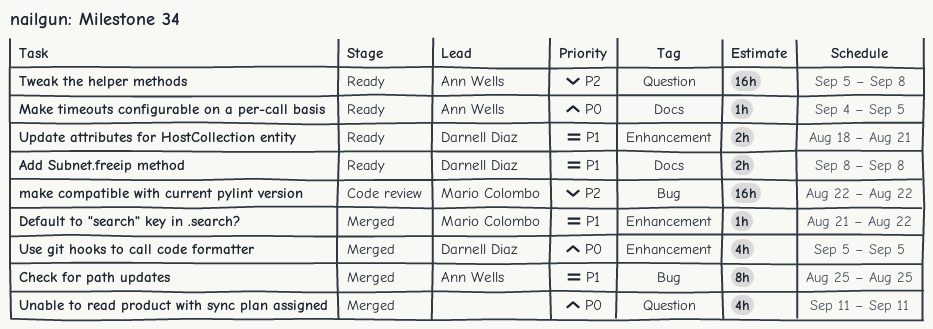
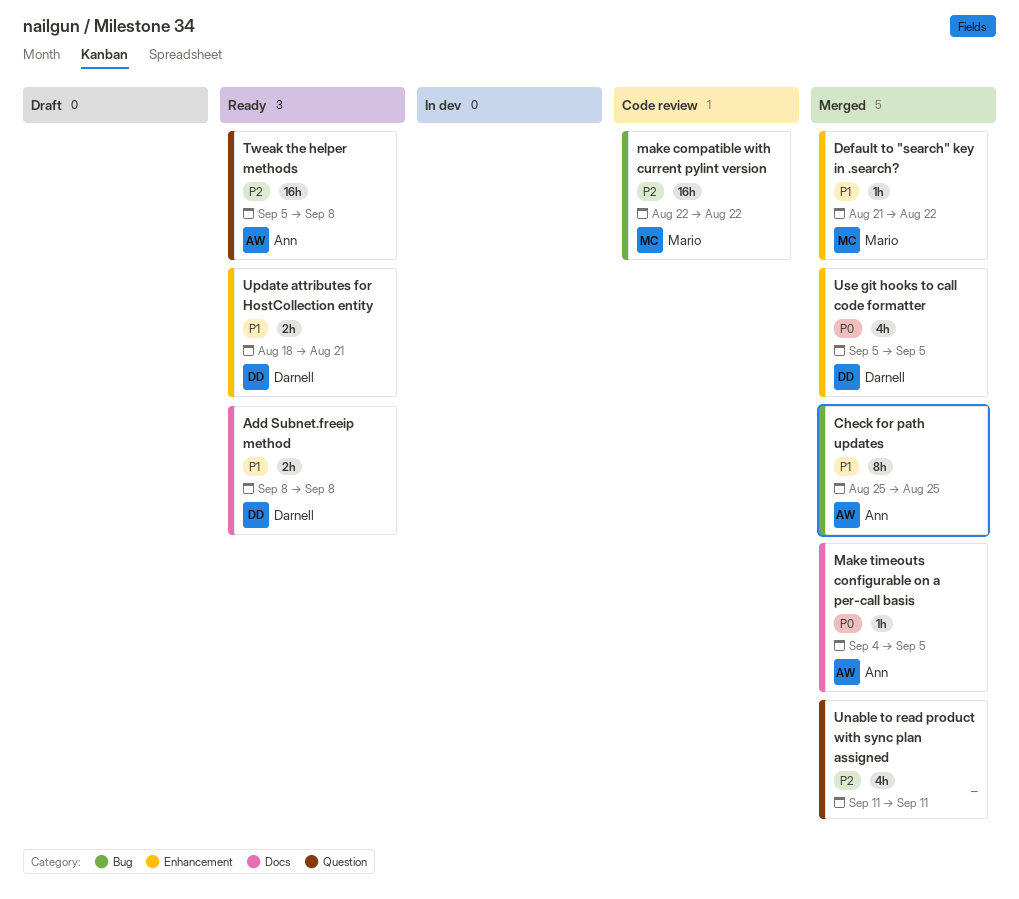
Make timeouts configurable on a per-call basis, status: Ready -> Merged
Unable to read product with sync plan assigned, priority: P0 -> P2

